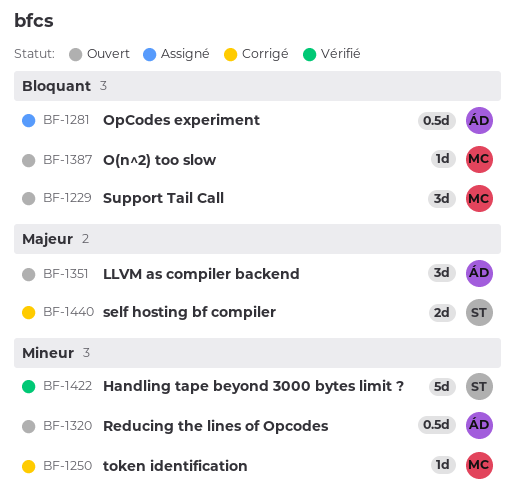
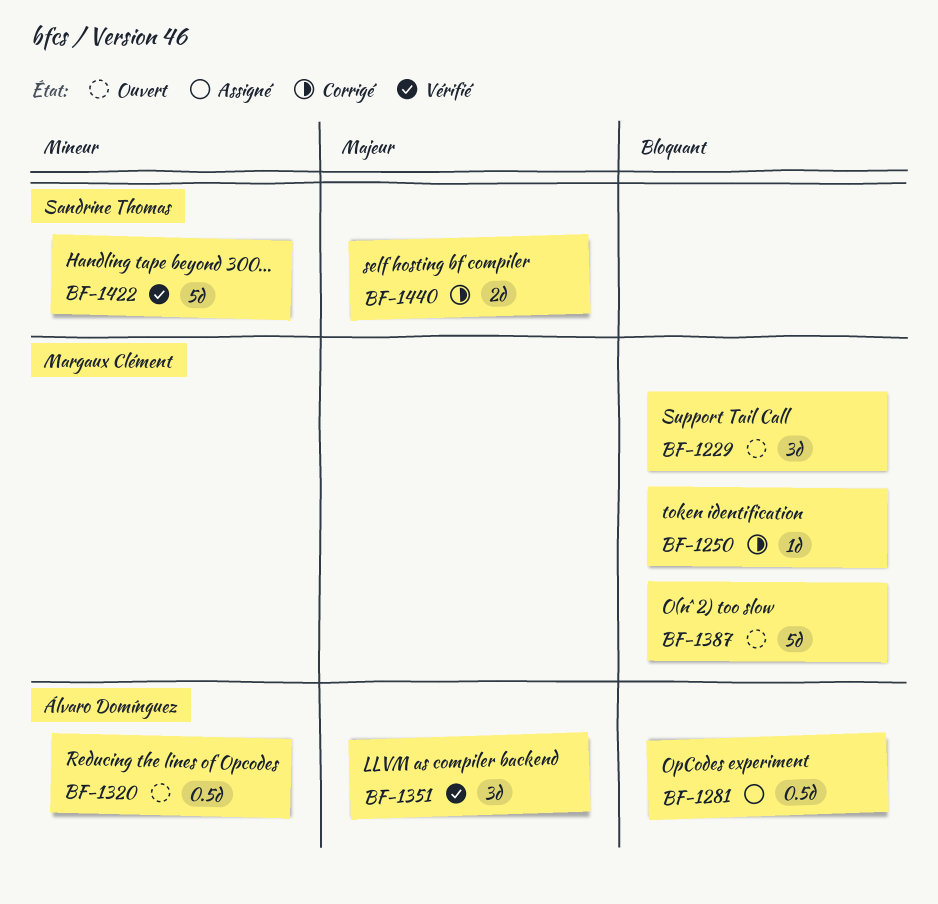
BF-1250, priority: Mineur -> Bloquant
BF-1351, status: Ouvert -> Vérifié
BF-1387, estimate: 1d -> 5d

